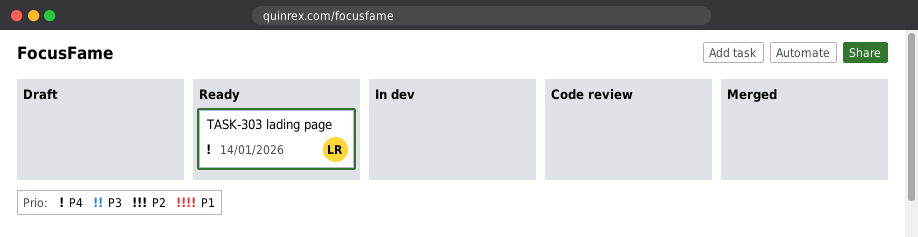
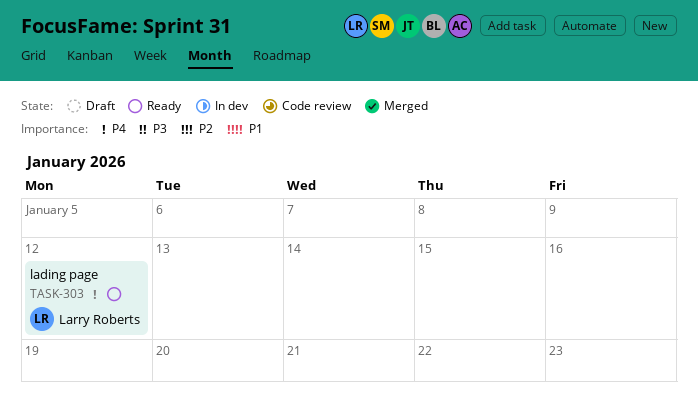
TASK-303, due: Jan 14 -> Jan 12

